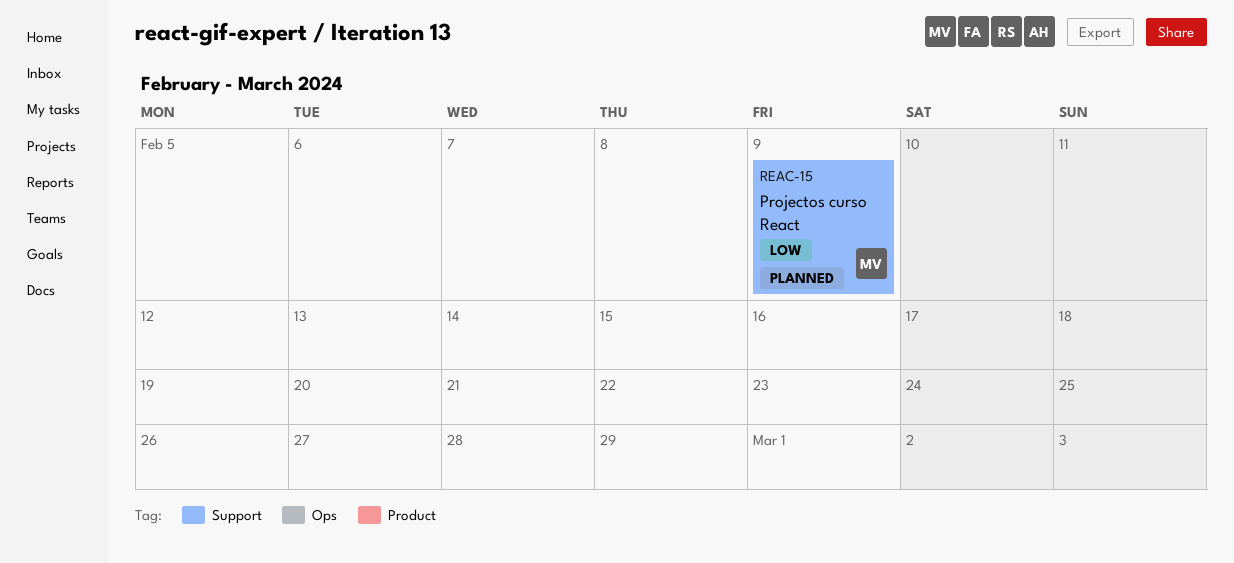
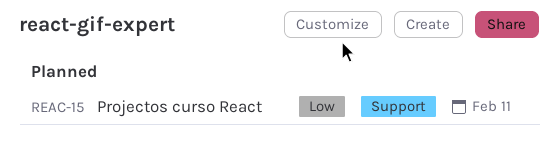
REAC-15, due: Feb 9 -> Feb 11

